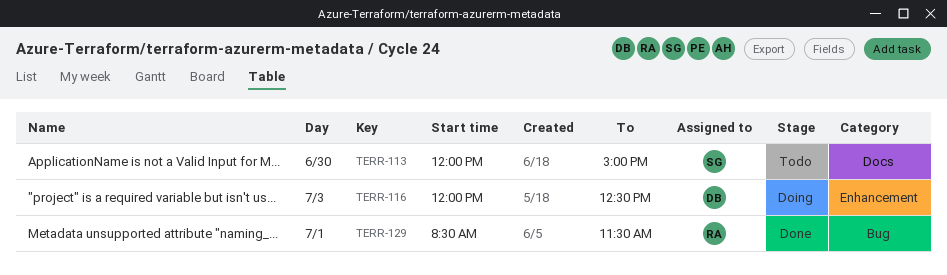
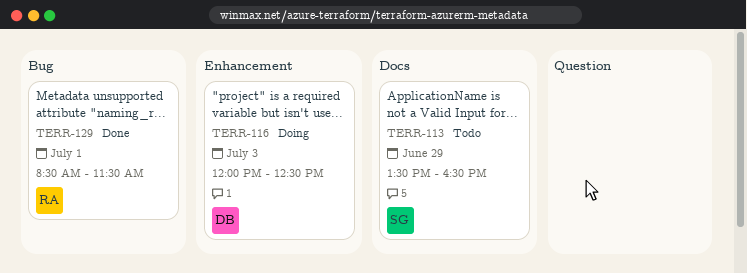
TERR-113, day: Jun 30 -> Jun 29
TERR-113, begins: 12:00 -> 13:30
TERR-113, ends: 15:00 -> 16:30

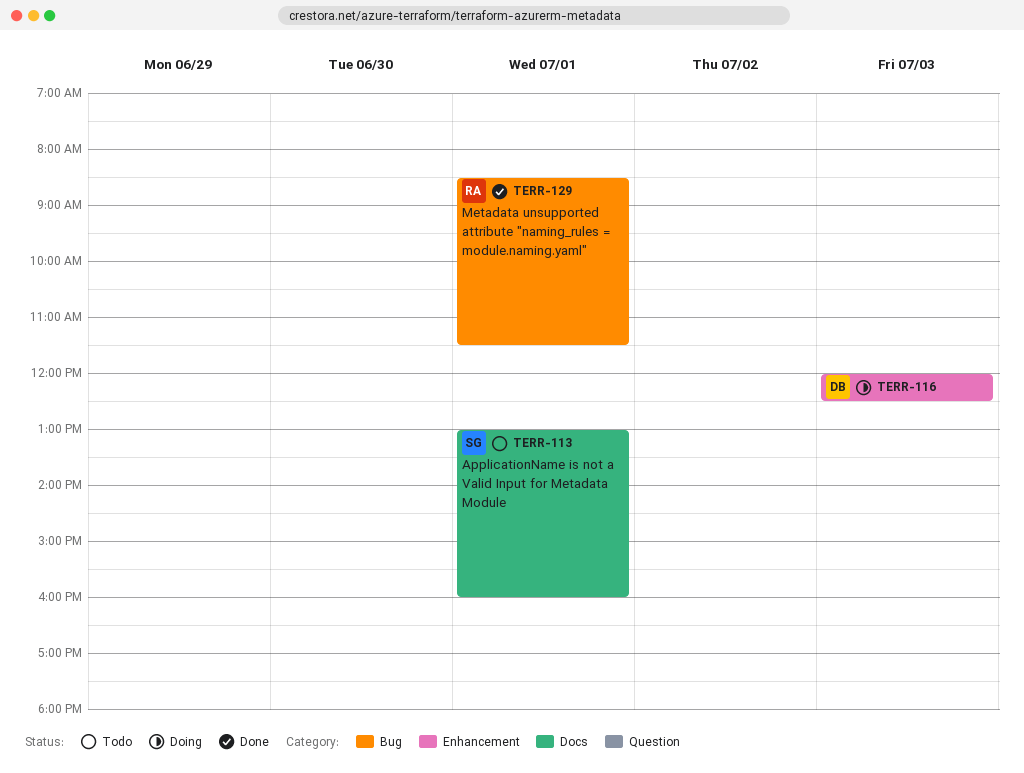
TERR-113, day: Jun 29 -> Jul 1
TERR-113, begins: 13:30 -> 13:00
TERR-113, ends: 16:30 -> 16:00

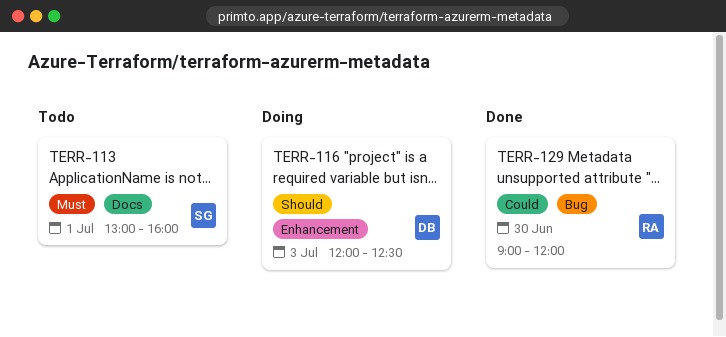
TERR-129, day: Jul 1 -> Jun 30
TERR-129, begins: 08:30 -> 09:00
TERR-129, ends: 11:30 -> 12:00

